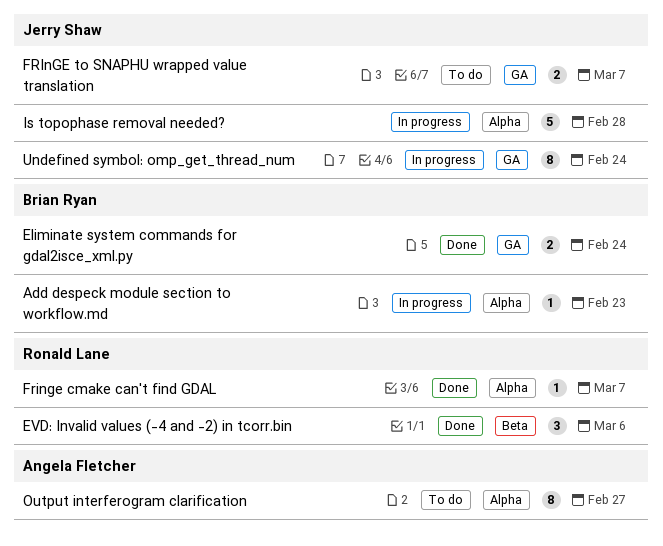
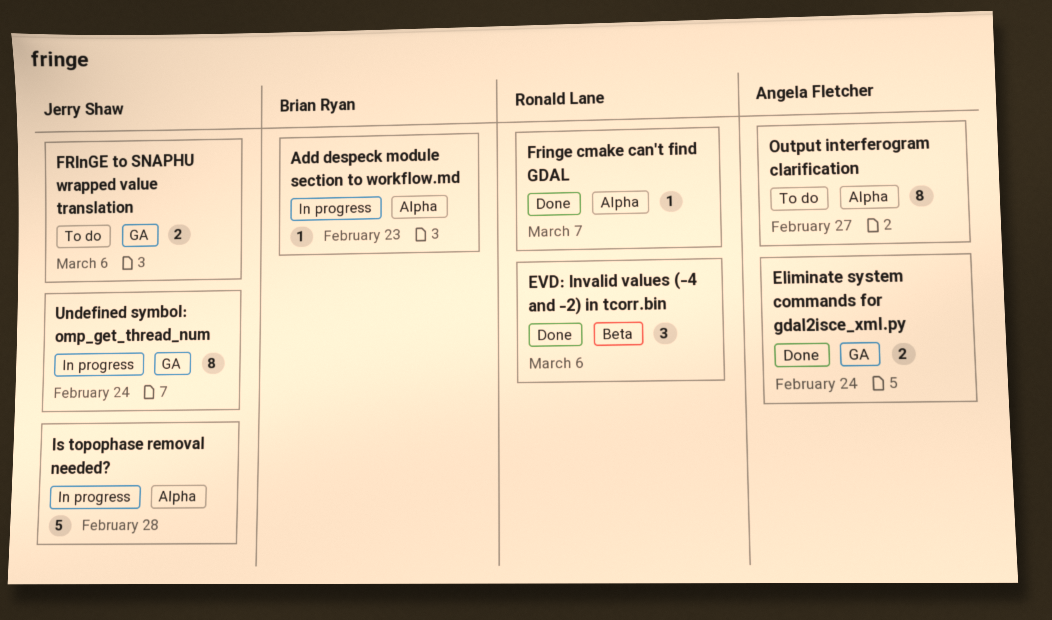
Eliminate system commands for gdal2isce_xml.py, owner: Brian Ryan -> Angela Fletcher
FRInGE to SNAPHU wrapped value translation, due: Mar 7 -> Mar 6

